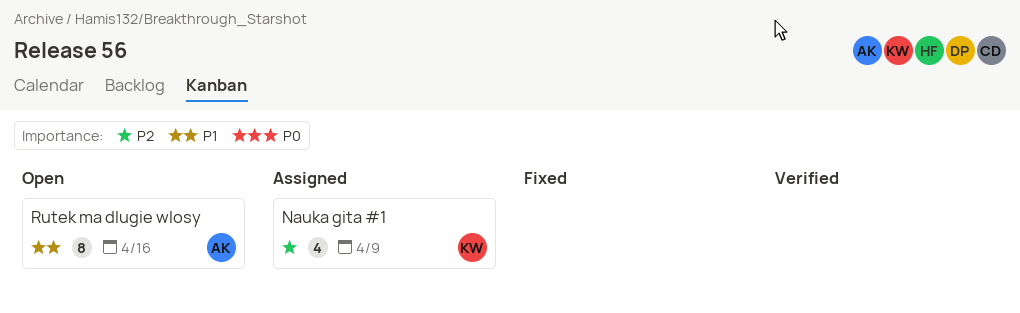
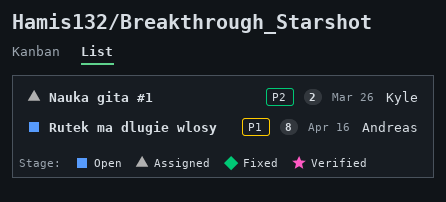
Nauka gita #1, estimate: 4 -> 2
Nauka gita #1, due: Apr 9 -> Mar 26

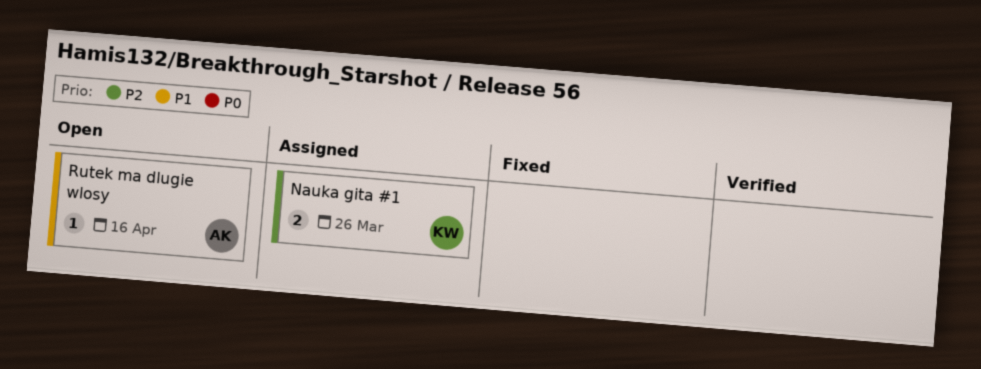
Rutek ma dlugie wlosy, estimate: 8 -> 1

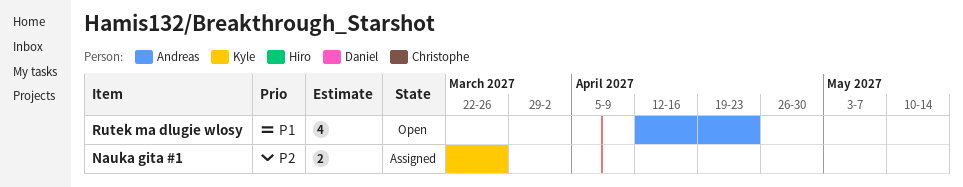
Rutek ma dlugie wlosy, estimate: 1 -> 4
Rutek ma dlugie wlosy, due: Apr 16 -> Apr 23

